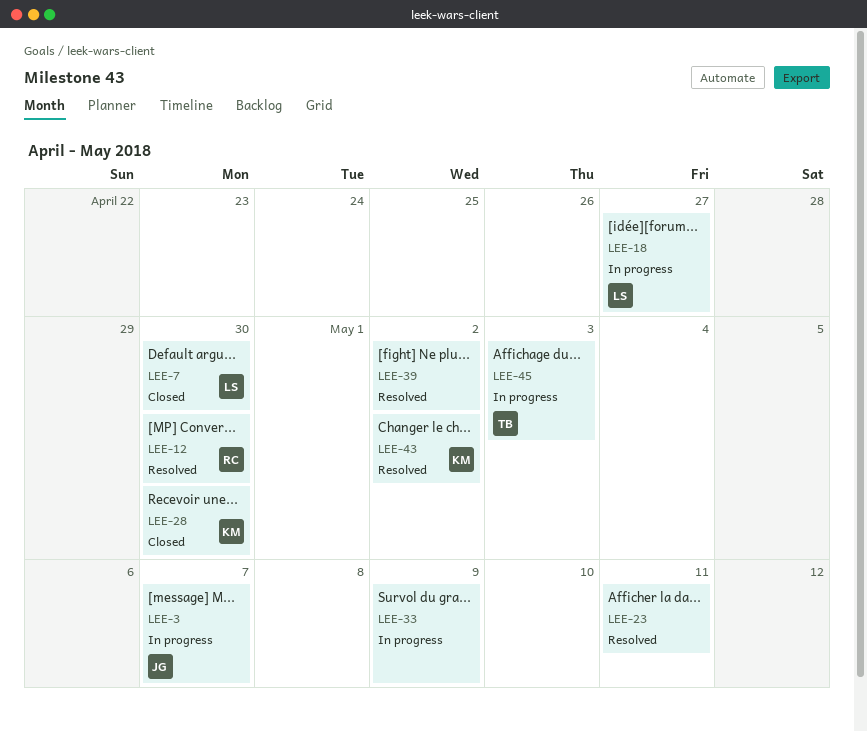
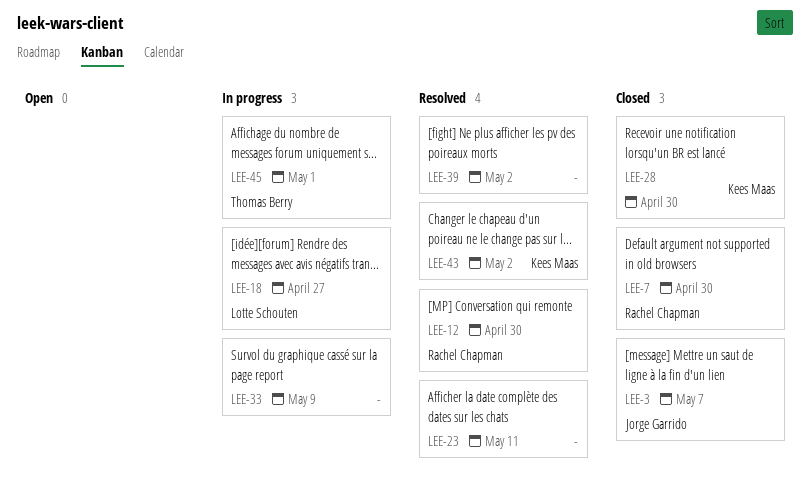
LEE-3, status: In progress -> Closed
LEE-7, owner: Lotte Schouten -> Rachel Chapman
LEE-45, due: May 3 -> May 1

